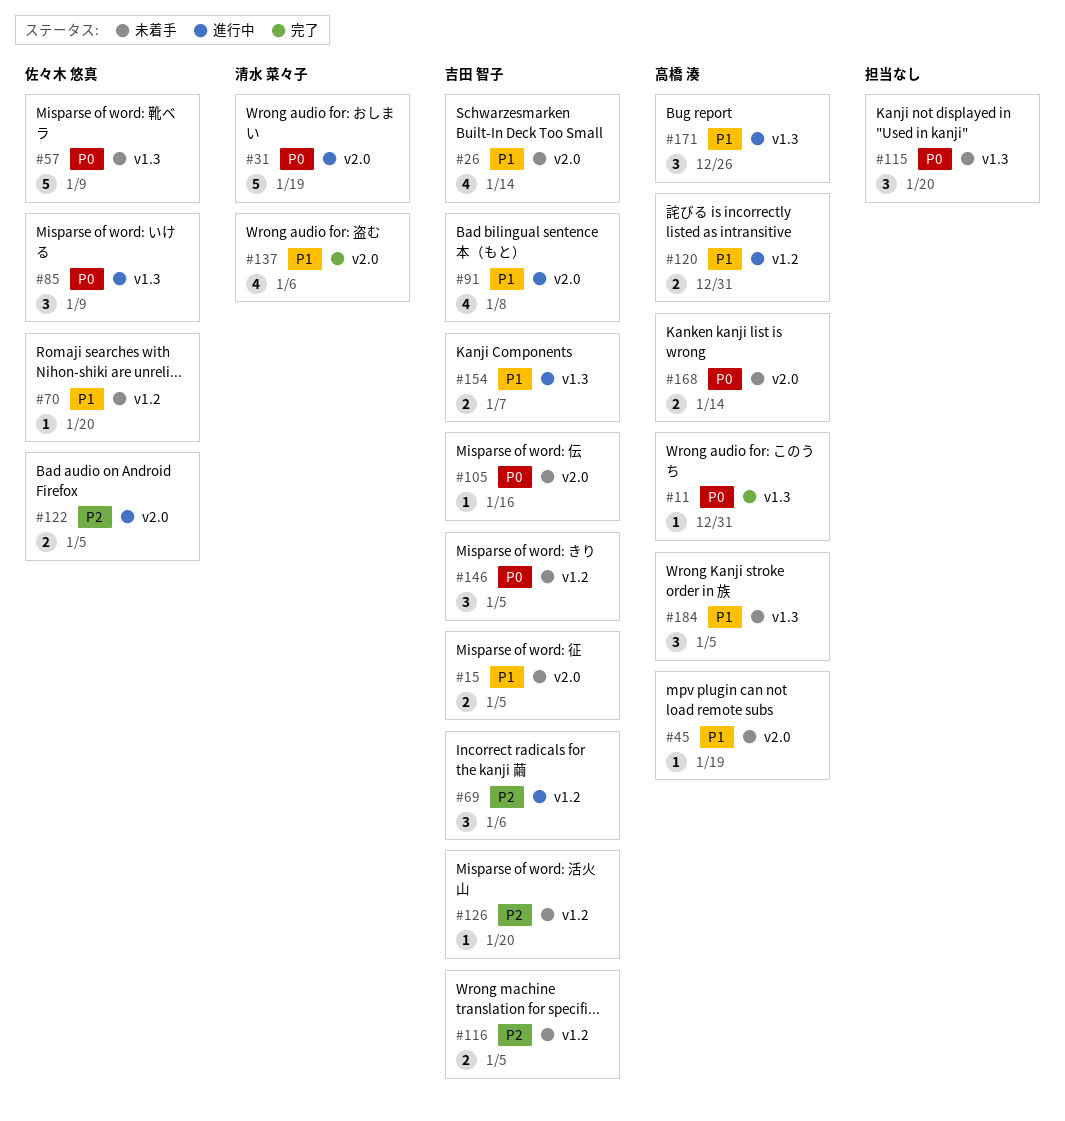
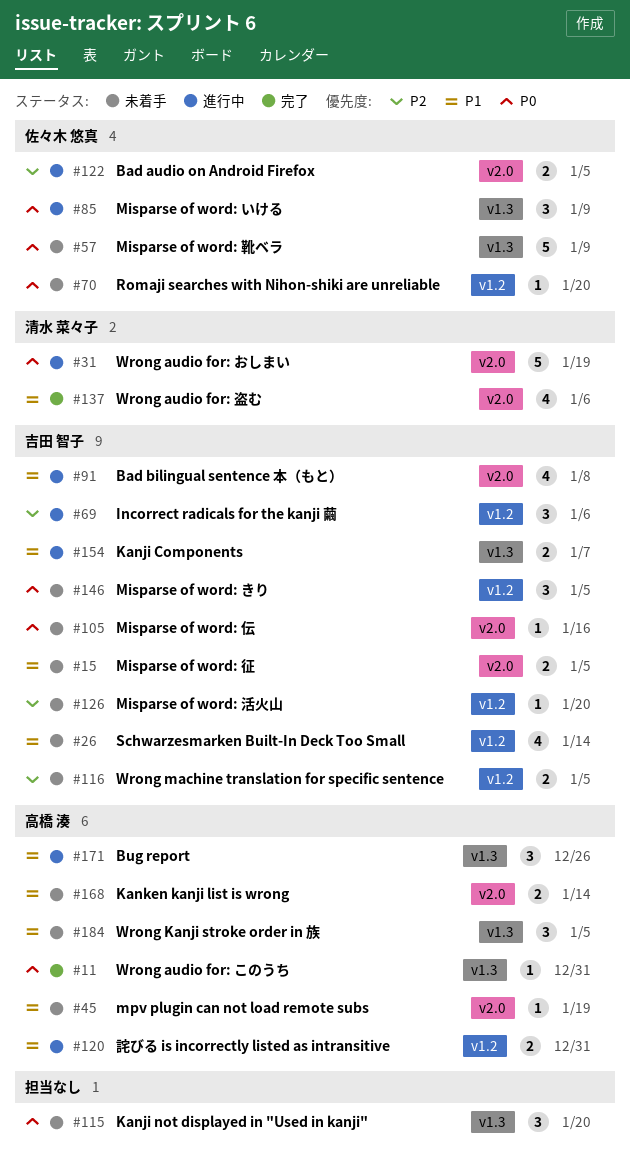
#26, label: v2.0 -> v1.2
#70, priority: P1 -> P0
#168, priority: P0 -> P1

